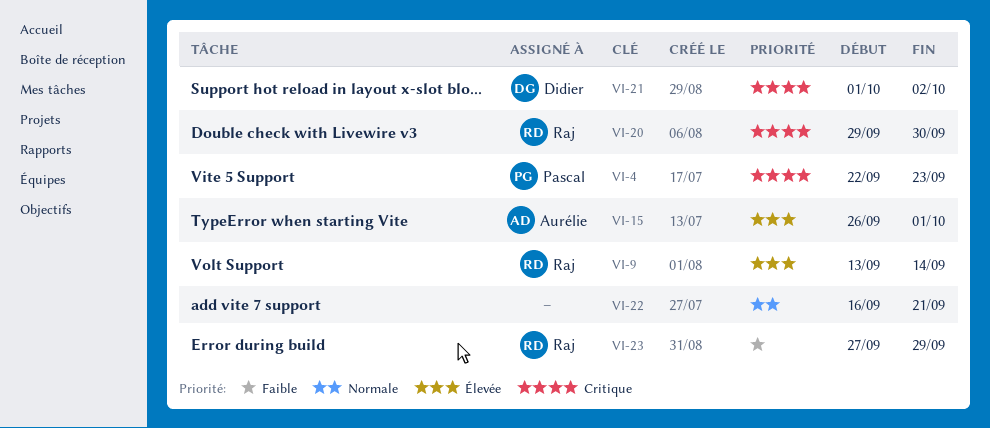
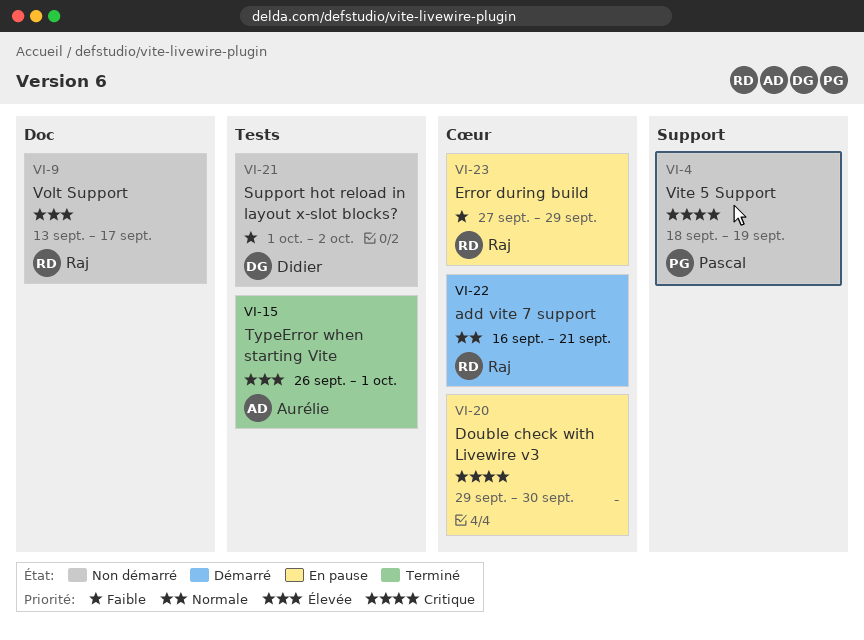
VI-4, start: Sep 22 -> Sep 18
VI-4, due: Sep 23 -> Sep 19
VI-9, due: Sep 14 -> Sep 17
VI-20, owner: Raj -> none
VI-21, priority: Critique -> Faible
VI-22, owner: none -> Raj

